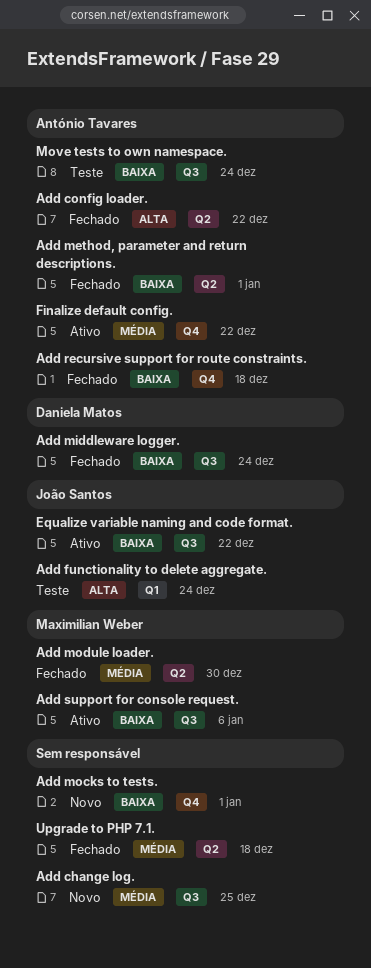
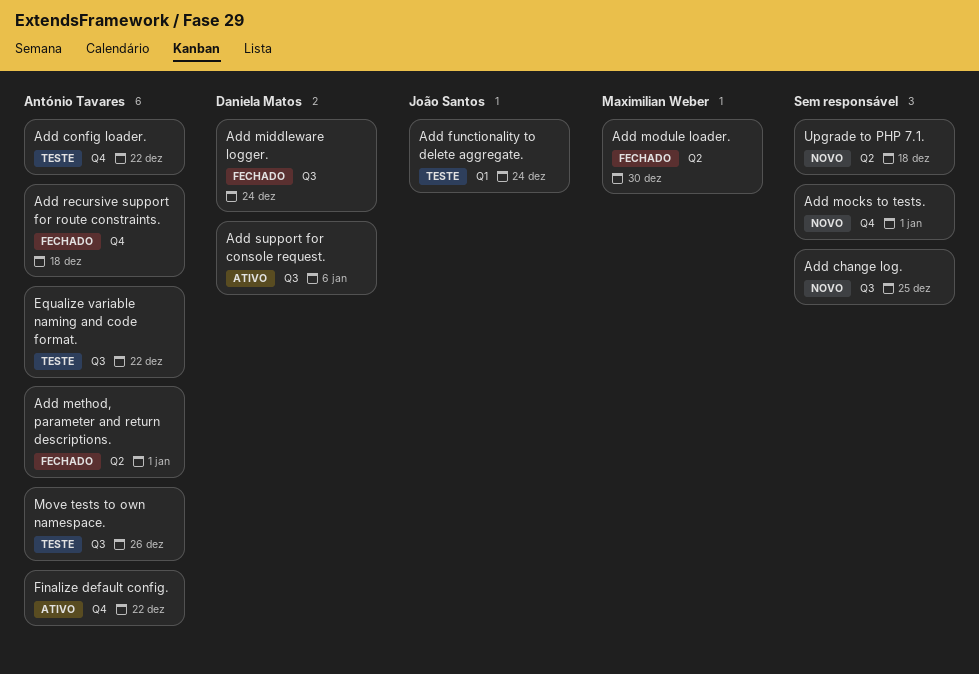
Add config loader., status: Fechado -> Teste
Add config loader., label: Q2 -> Q4
Add support for console request., owner: Maximilian Weber -> Daniela Matos
Equalize variable naming and code format., status: Ativo -> Teste
Equalize variable naming and code format., owner: João Santos -> António Tavares
Move tests to own namespace., due: Dec 24 -> Dec 26
Upgrade to PHP 7.1., status: Fechado -> Novo

